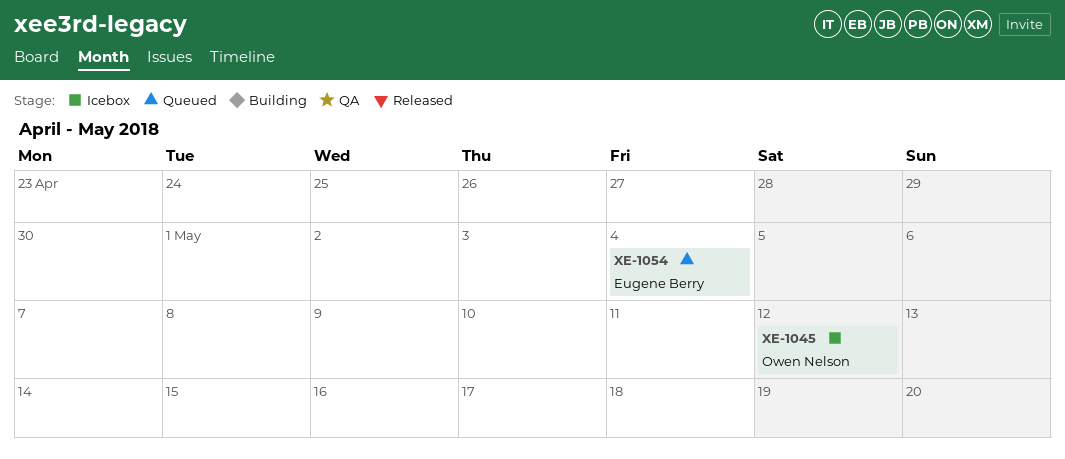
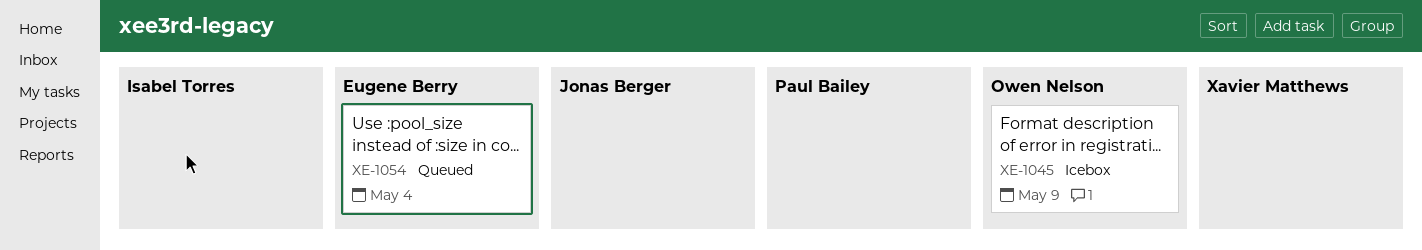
XE-1045, due: May 12 -> May 9

